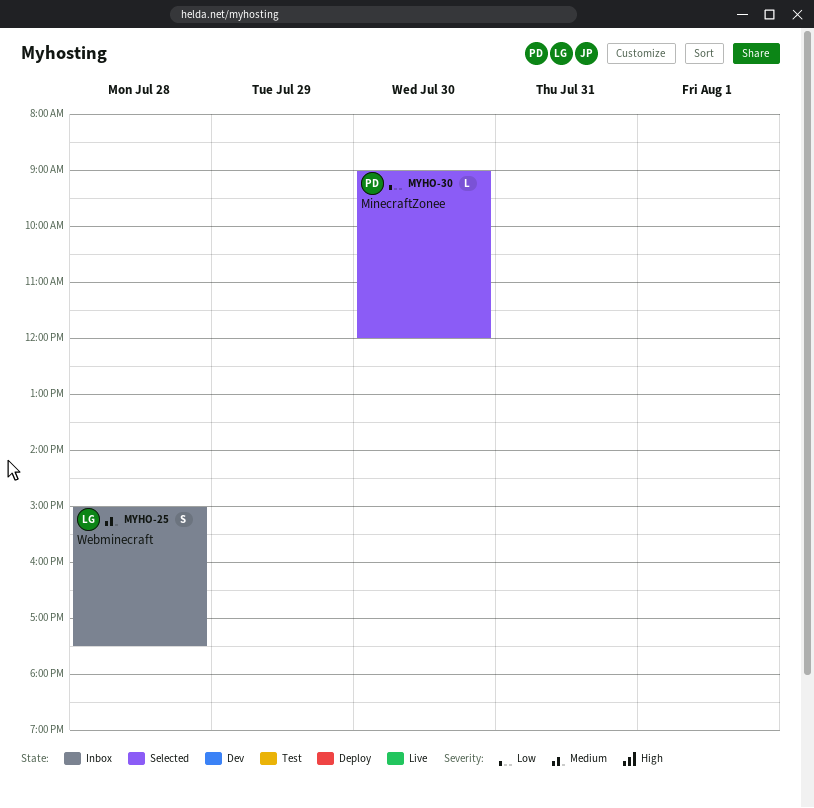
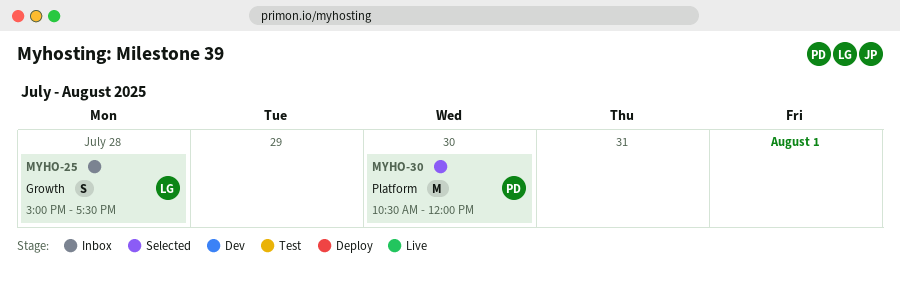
MYHO-30, estimate: L -> M
MYHO-30, begins: 09:00 -> 10:30

